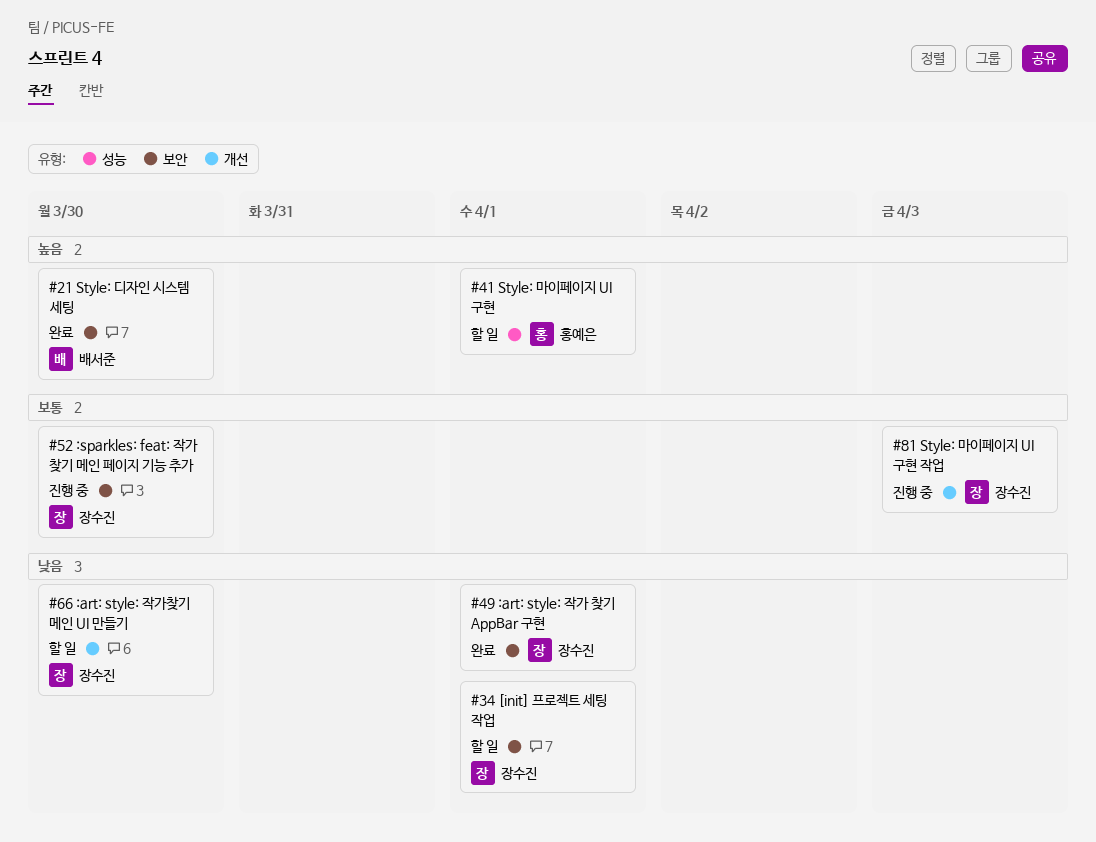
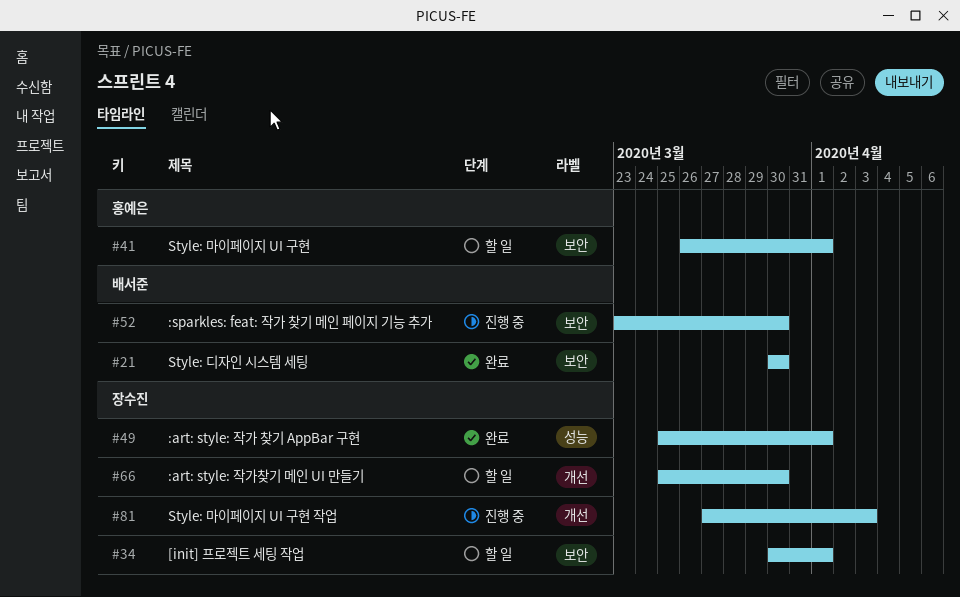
#41, label: 성능 -> 보안
#49, label: 보안 -> 성능
#52, owner: 장수진 -> 배서준

